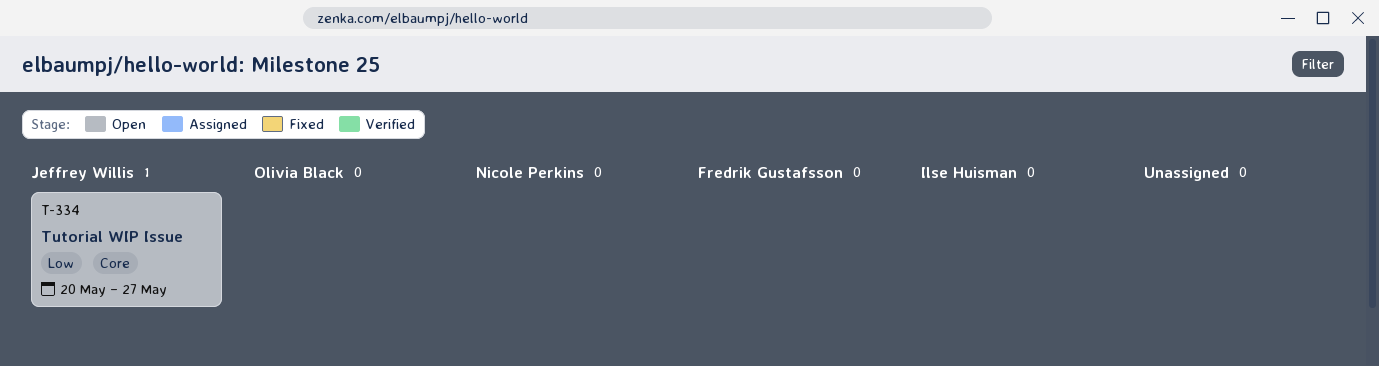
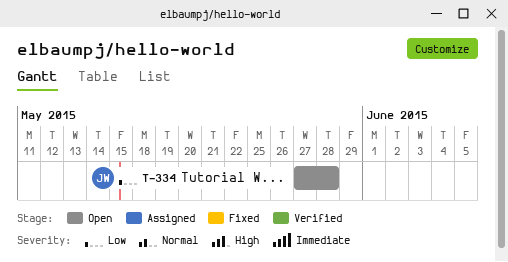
T-334, start: May 20 -> May 27
T-334, due: May 27 -> May 28

